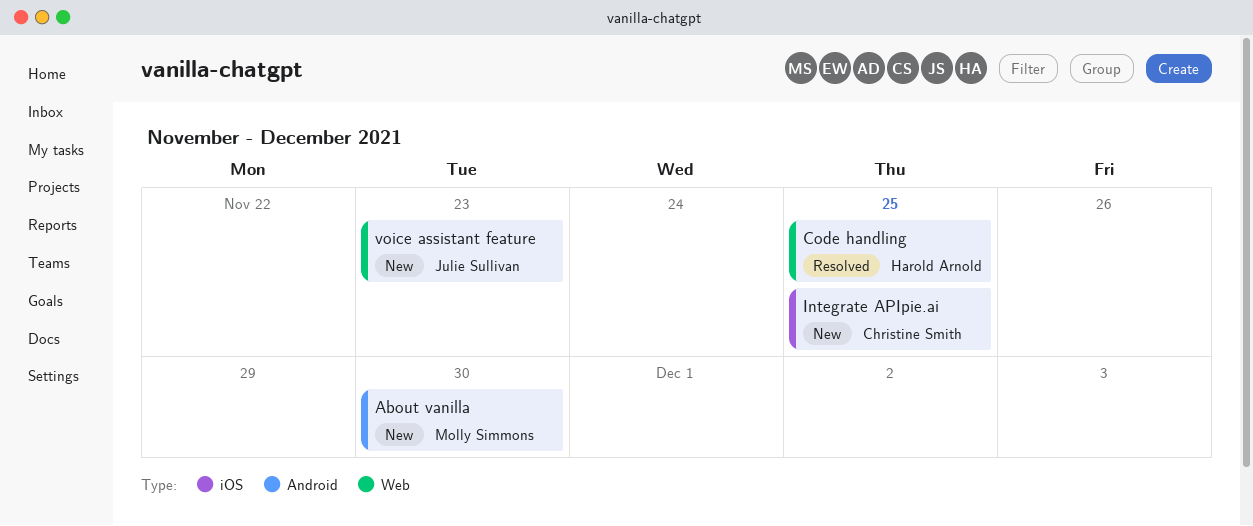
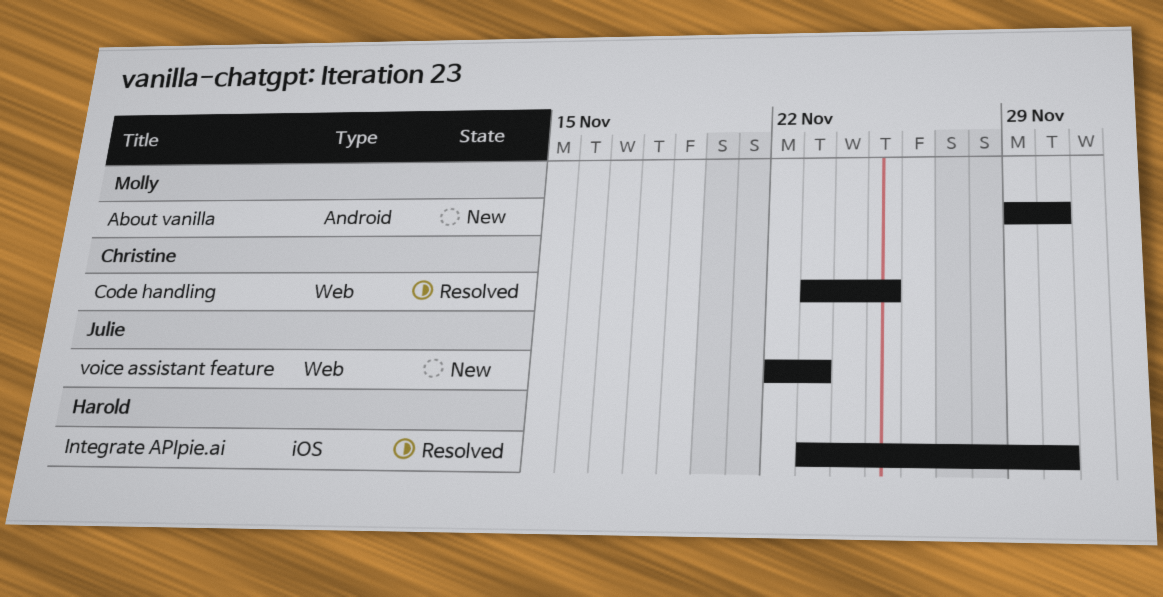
Code handling, owner: Harold Arnold -> Christine Smith
Integrate APIpie.ai, status: New -> Resolved
Integrate APIpie.ai, owner: Christine Smith -> Harold Arnold
Integrate APIpie.ai, due: Nov 25 -> Nov 30

